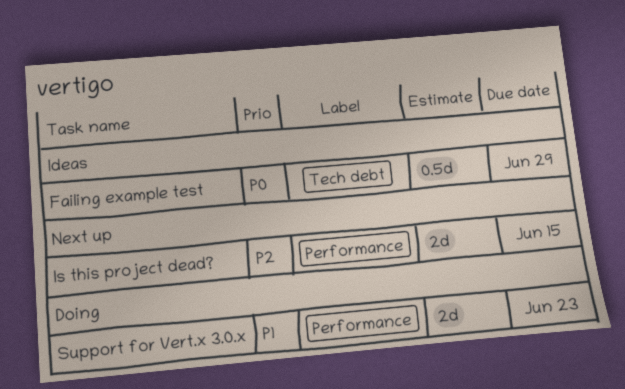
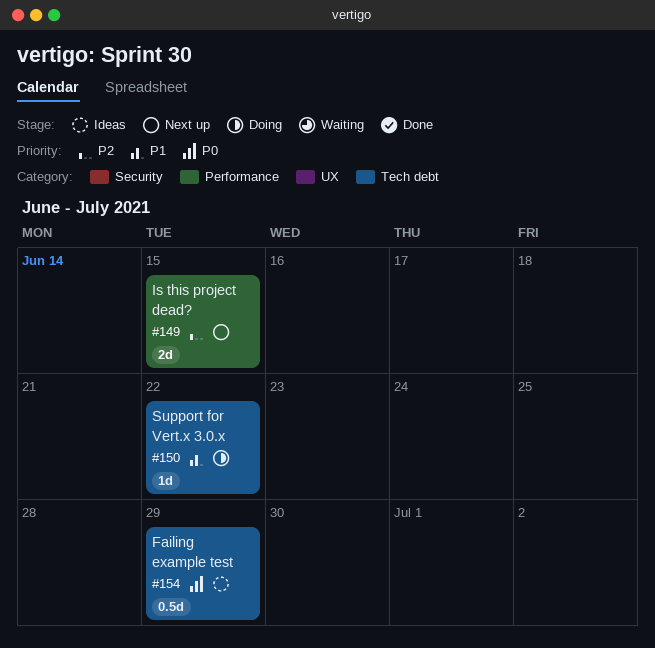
Support for Vert.x 3.0.x, label: Performance -> Tech debt
Support for Vert.x 3.0.x, estimate: 2d -> 1d
Support for Vert.x 3.0.x, due: Jun 23 -> Jun 22

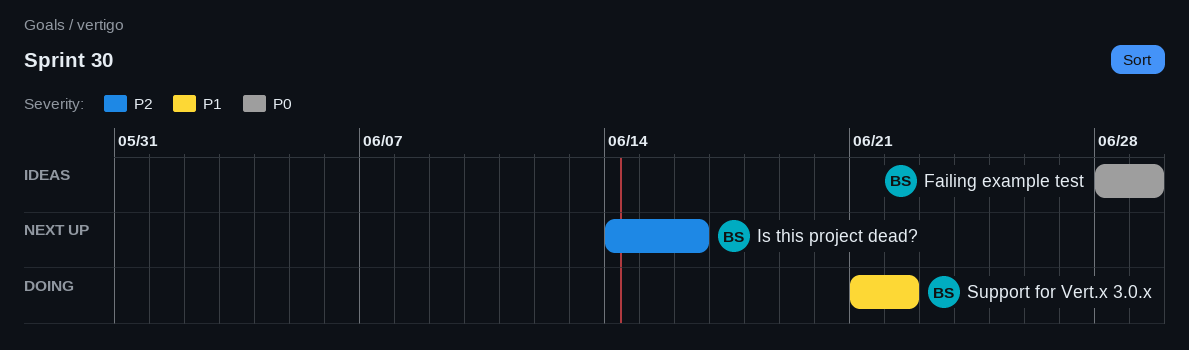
Is this project dead?, due: Jun 15 -> Jun 16

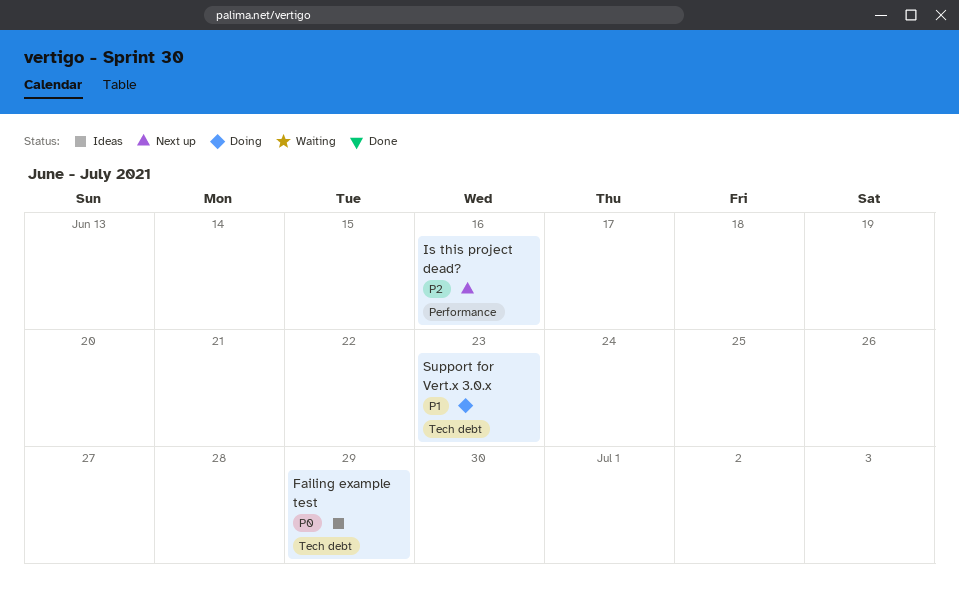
Support for Vert.x 3.0.x, due: Jun 22 -> Jun 23

